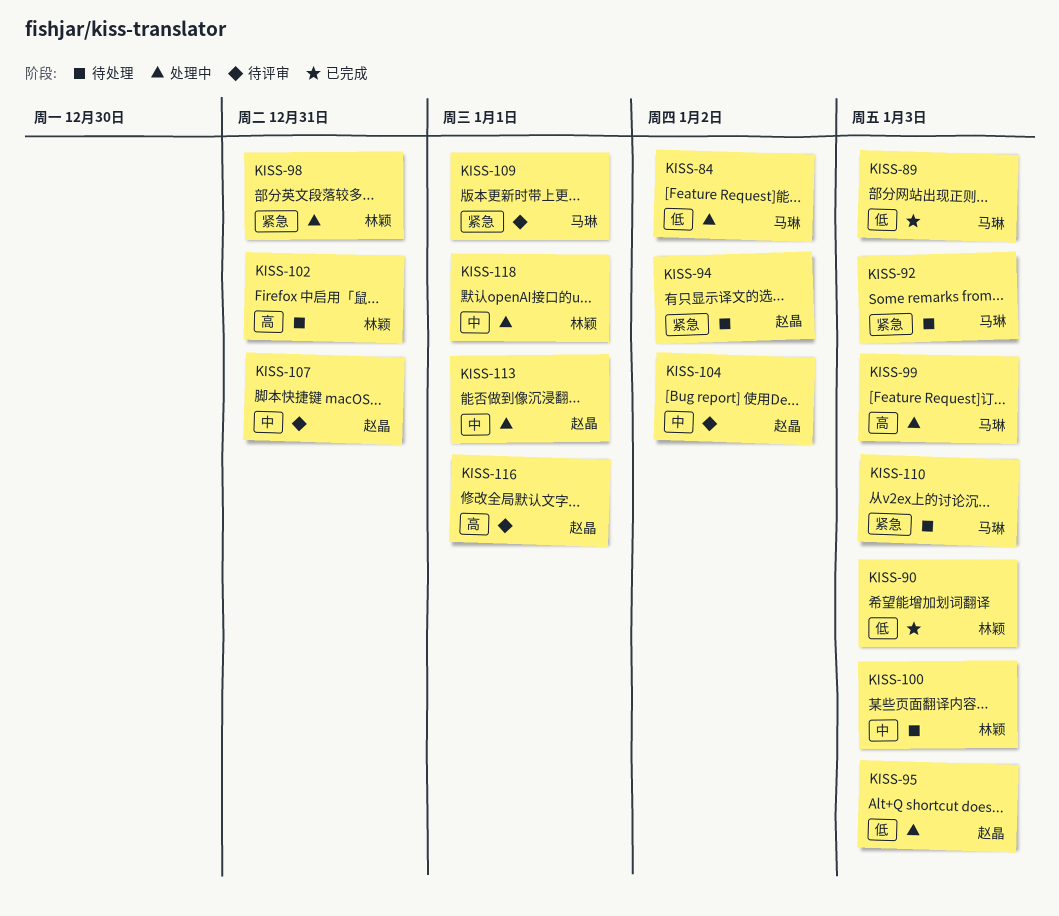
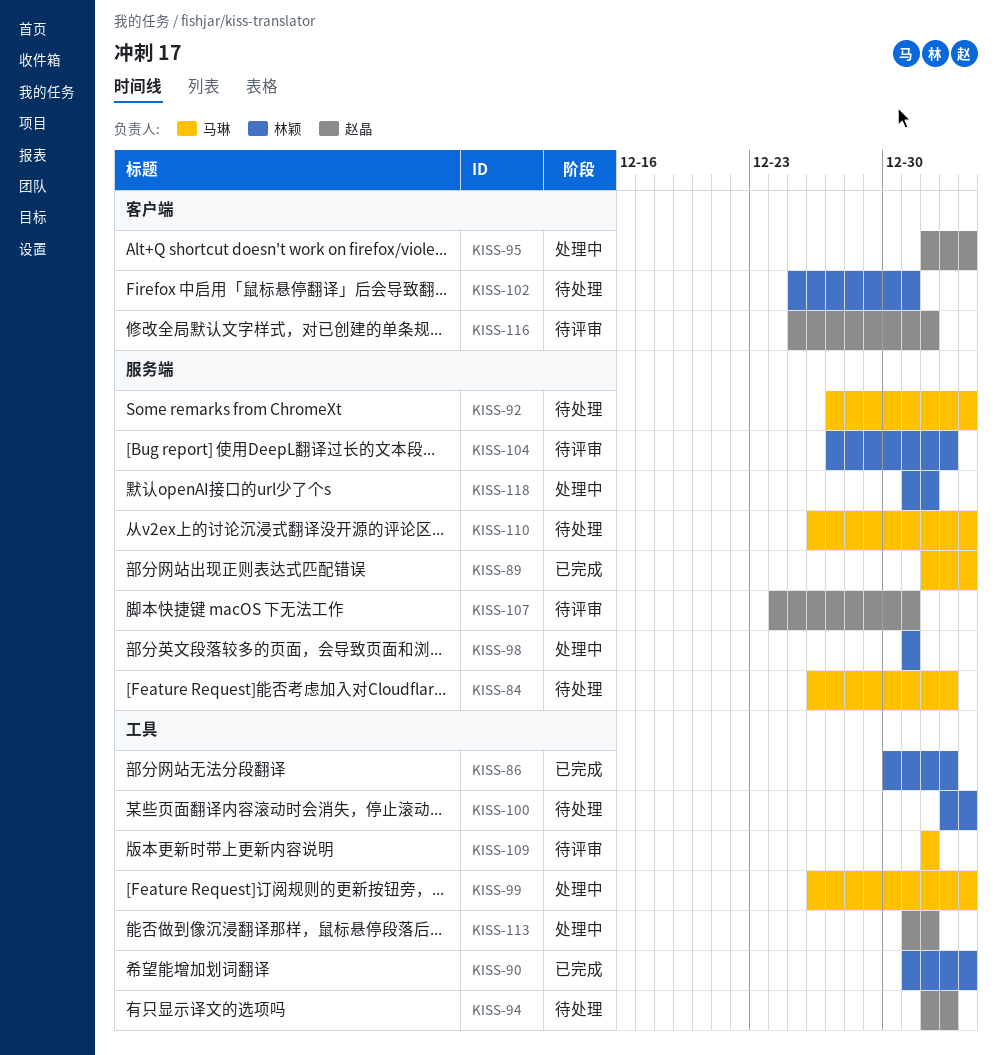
KISS-84, status: 处理中 -> 待处理
KISS-86: none -> present
KISS-104, owner: 赵晶 -> 林颖

